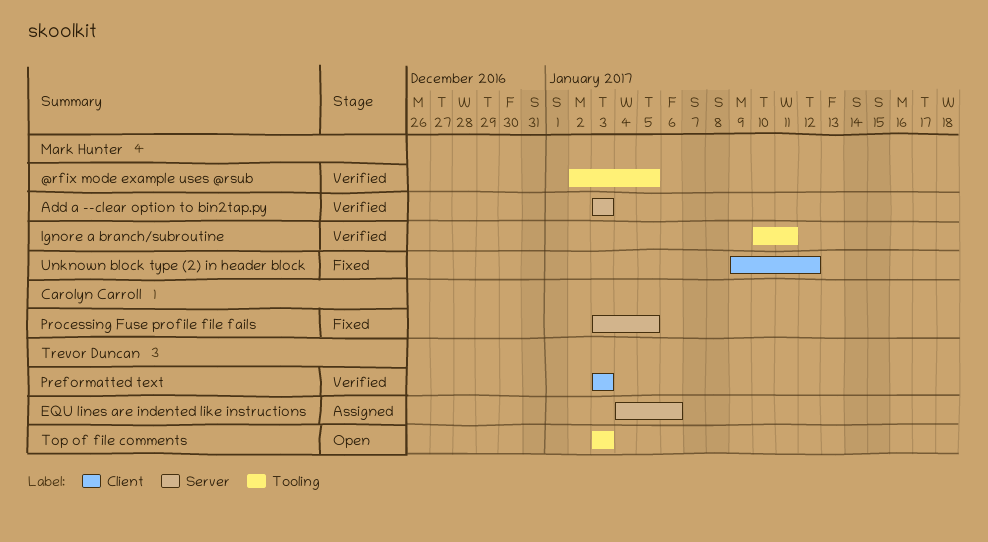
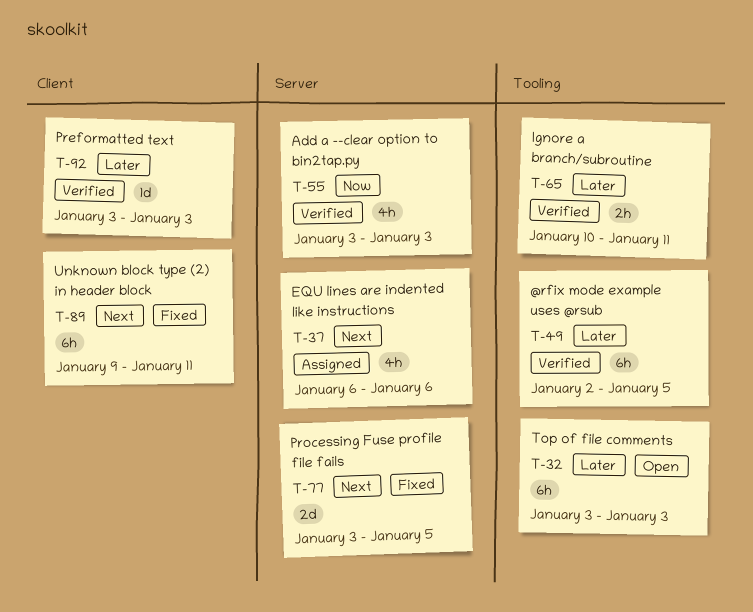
EQU lines are indented like instructions, start: Jan 4 -> Jan 6
Unknown block type (2) in header block, due: Jan 12 -> Jan 11

